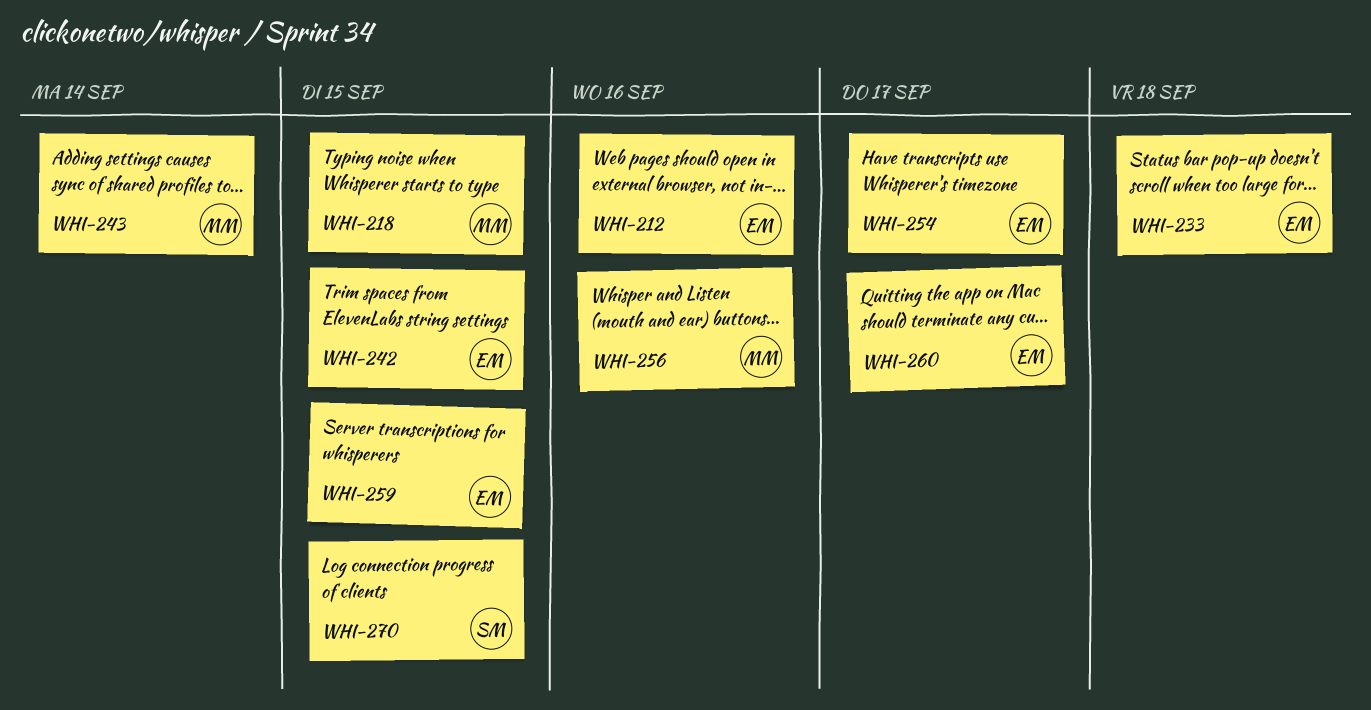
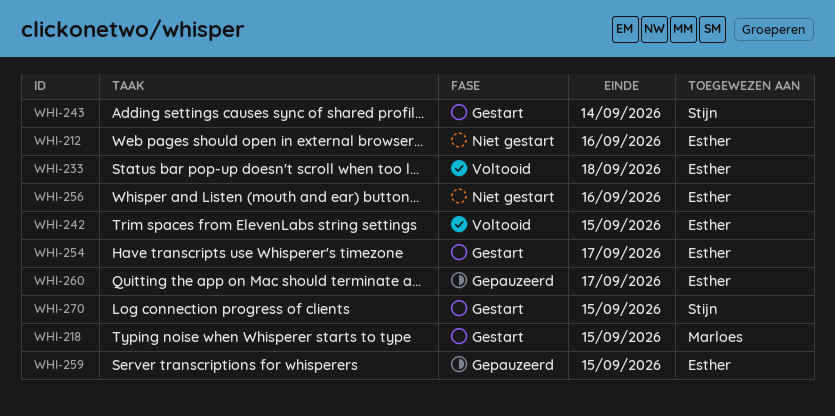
WHI-243, owner: Marloes -> Stijn
WHI-256, owner: Marloes -> Esther

